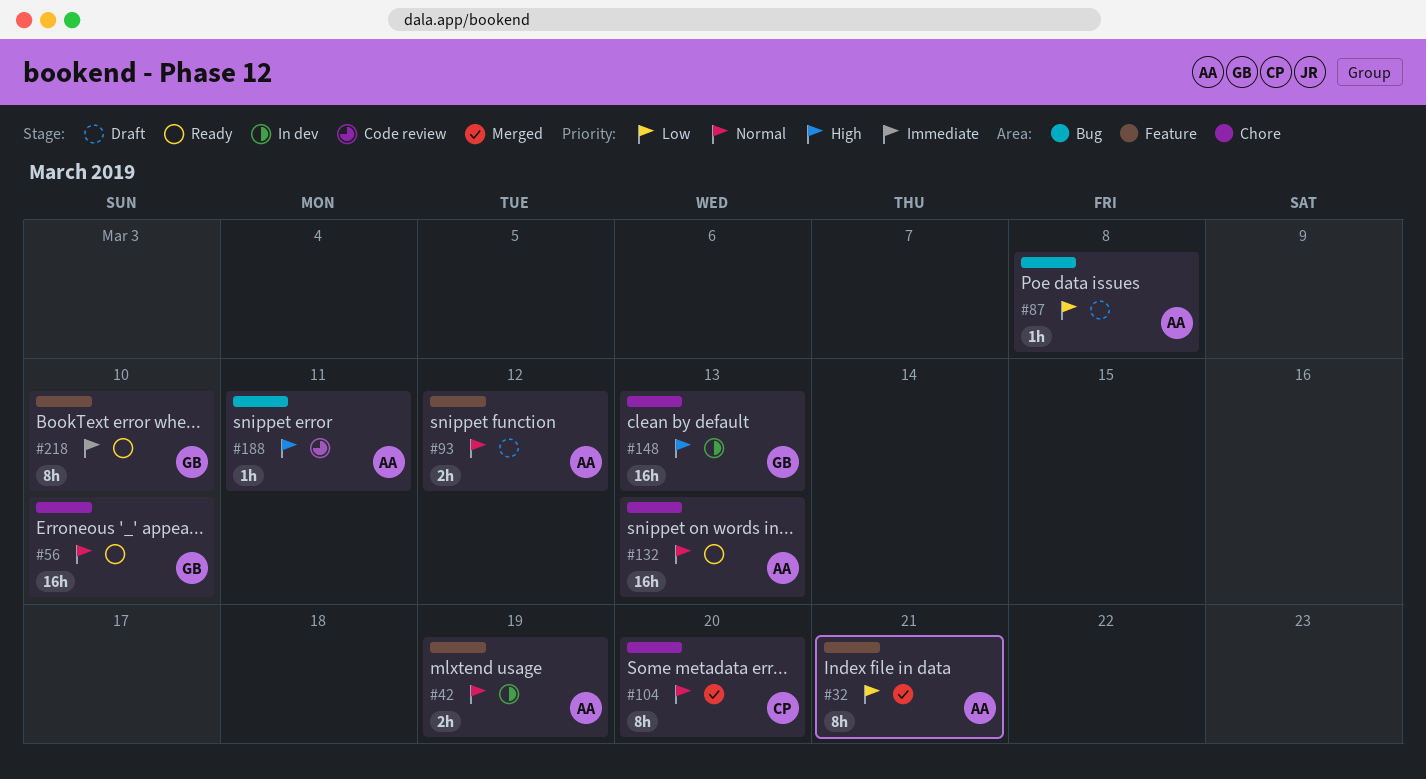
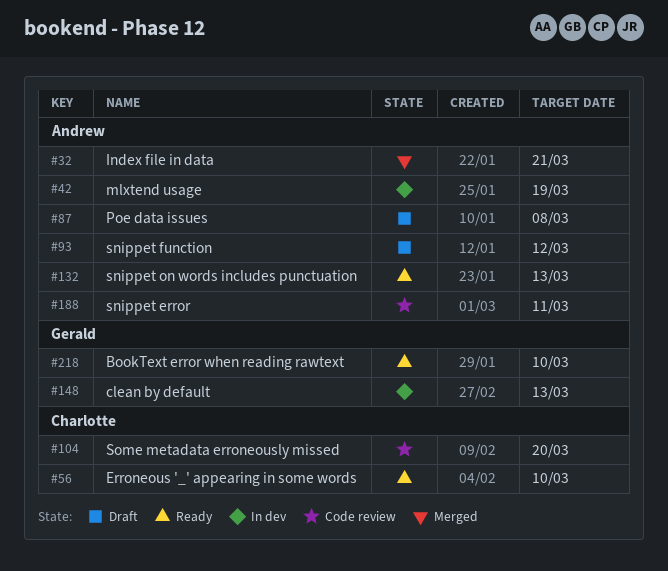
#56, owner: Gerald -> Charlotte
#104, status: Merged -> Code review

